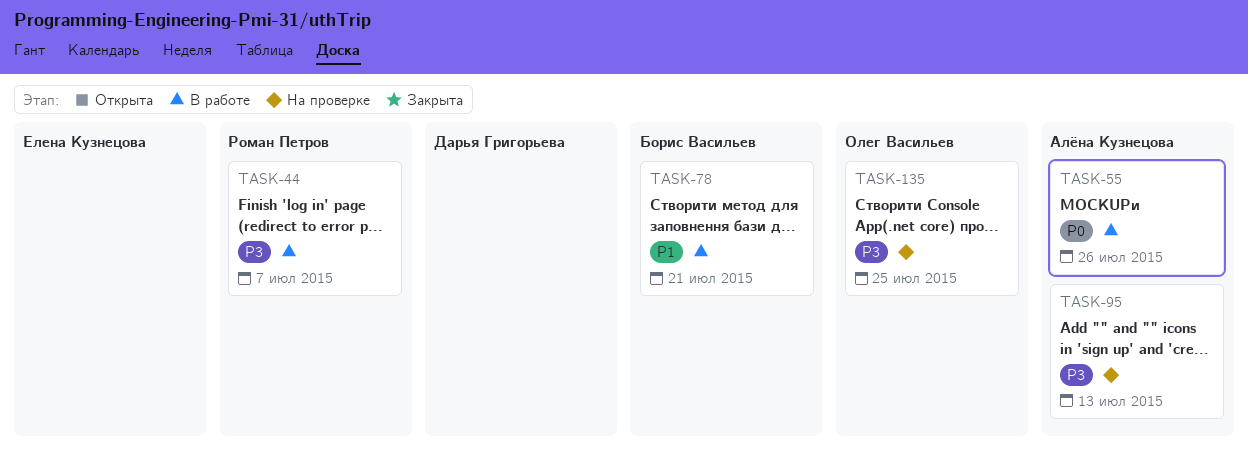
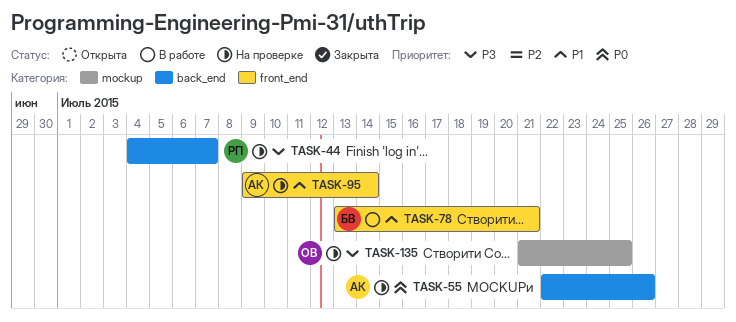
TASK-44, status: В работе -> На проверке
TASK-55, status: В работе -> На проверке
TASK-95, priority: P3 -> P1
TASK-95, due: Jul 13 -> Jul 14

